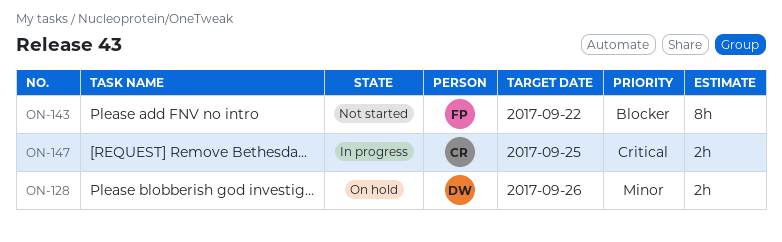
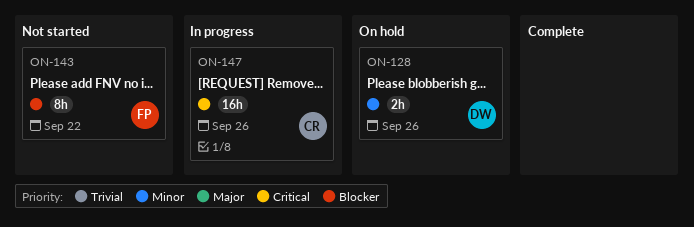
ON-147, estimate: 2h -> 16h
ON-147, due: Sep 25 -> Sep 26

